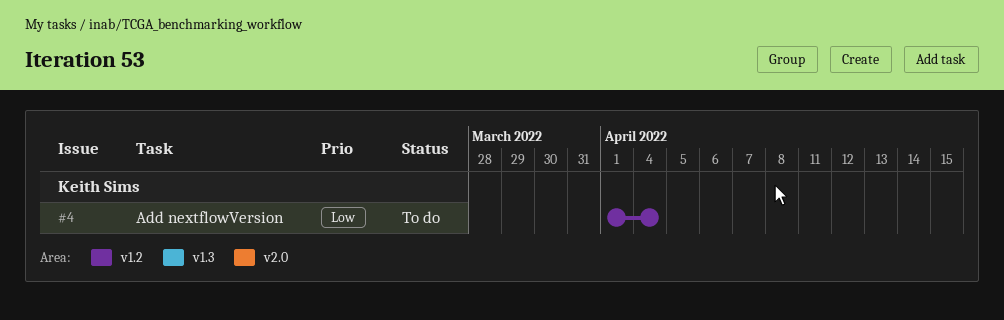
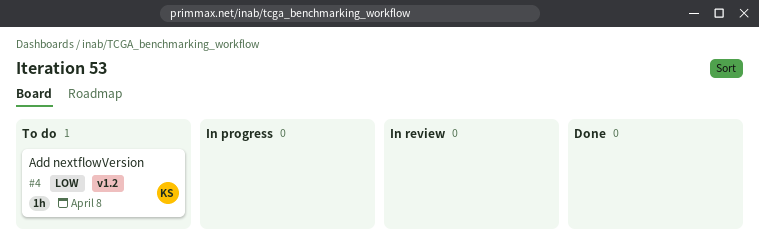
#4, due: Apr 4 -> Apr 8

